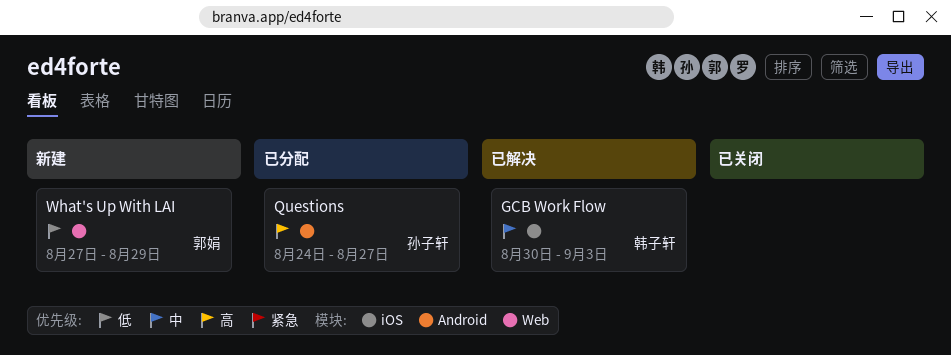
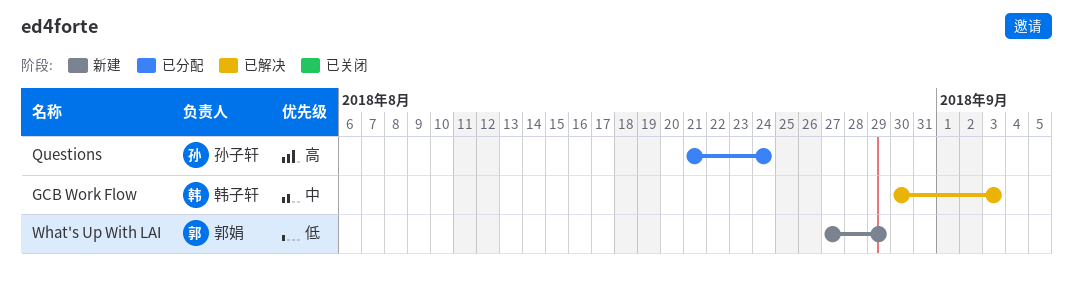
Questions, start: Aug 24 -> Aug 21
Questions, due: Aug 27 -> Aug 24

